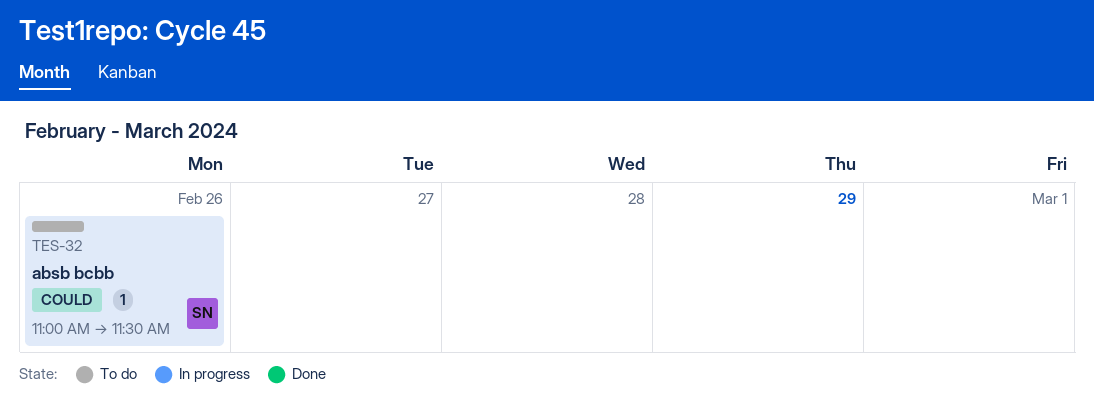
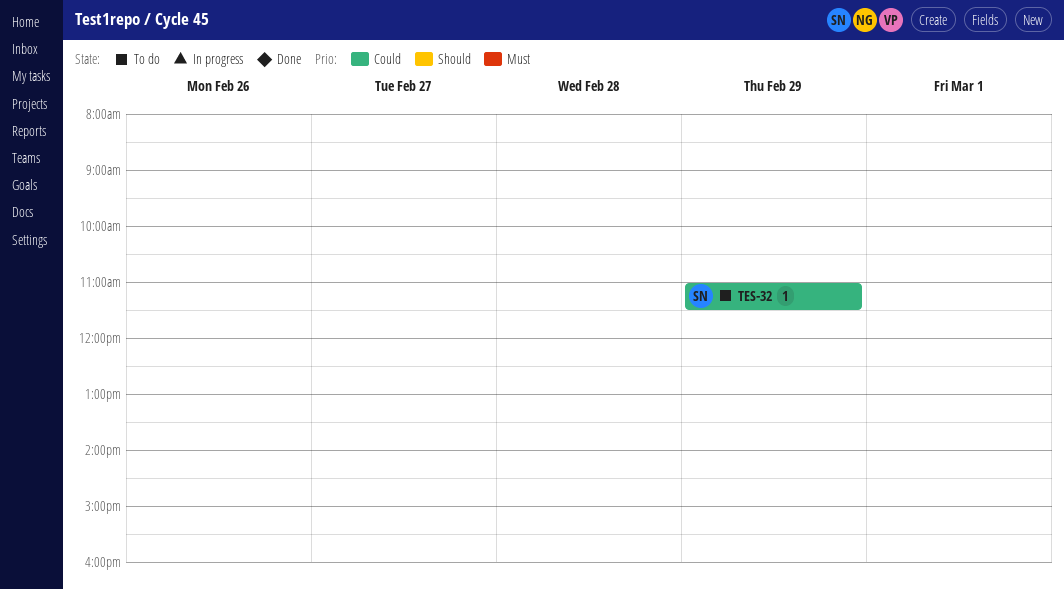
TES-32, day: Feb 26 -> Feb 29

